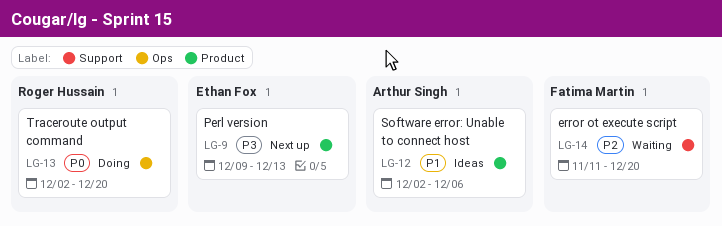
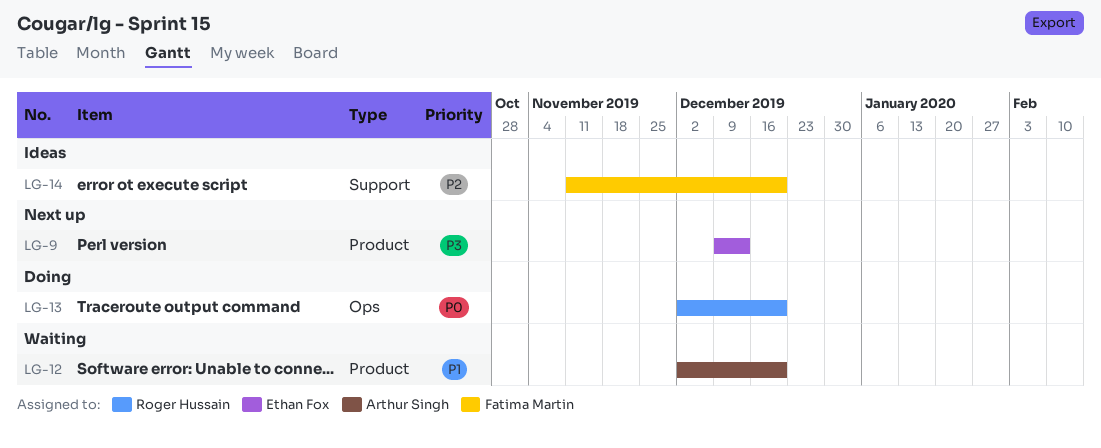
LG-12, status: Ideas -> Waiting
LG-12, due: Dec 6 -> Dec 20
LG-14, status: Waiting -> Ideas

